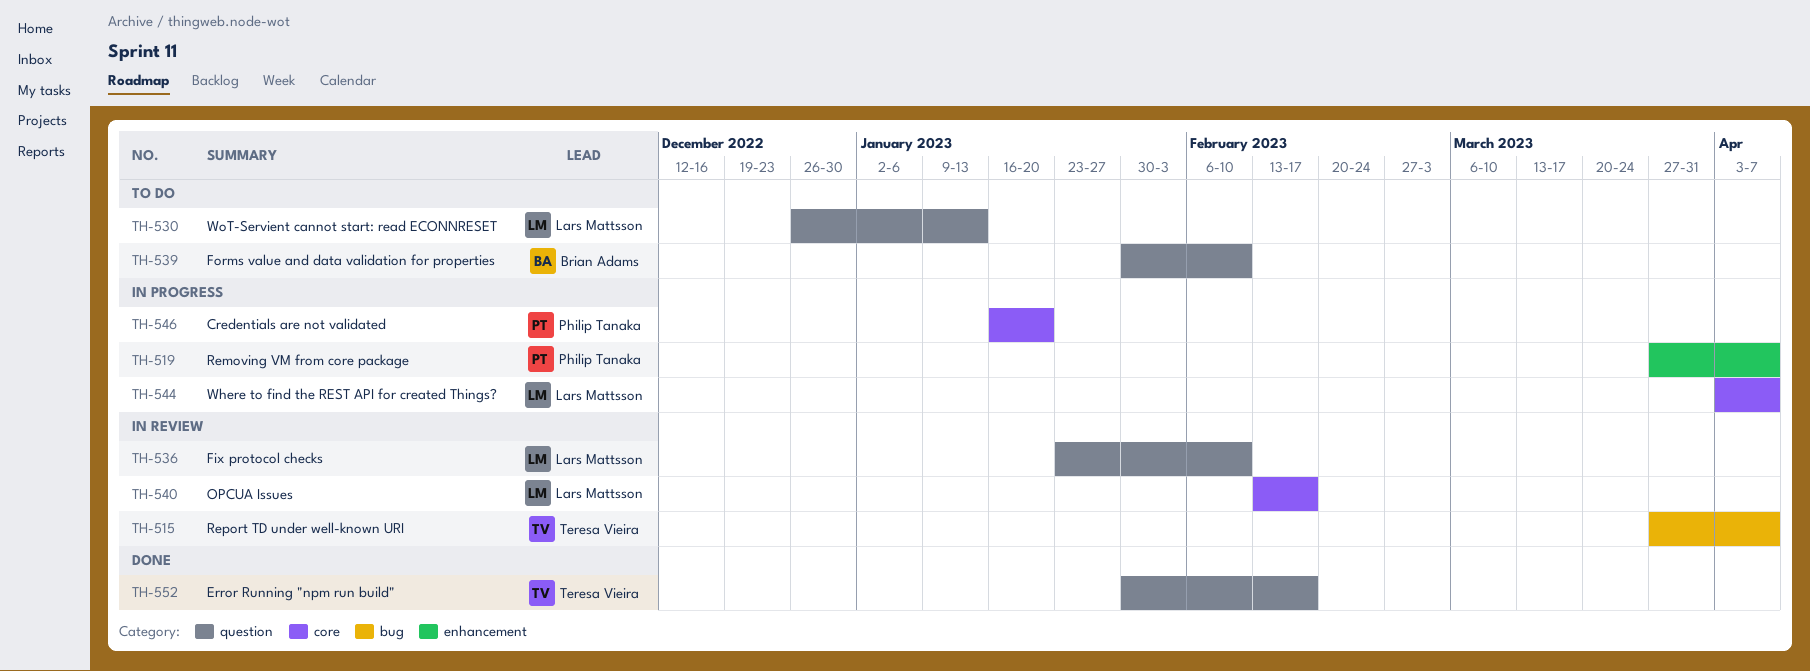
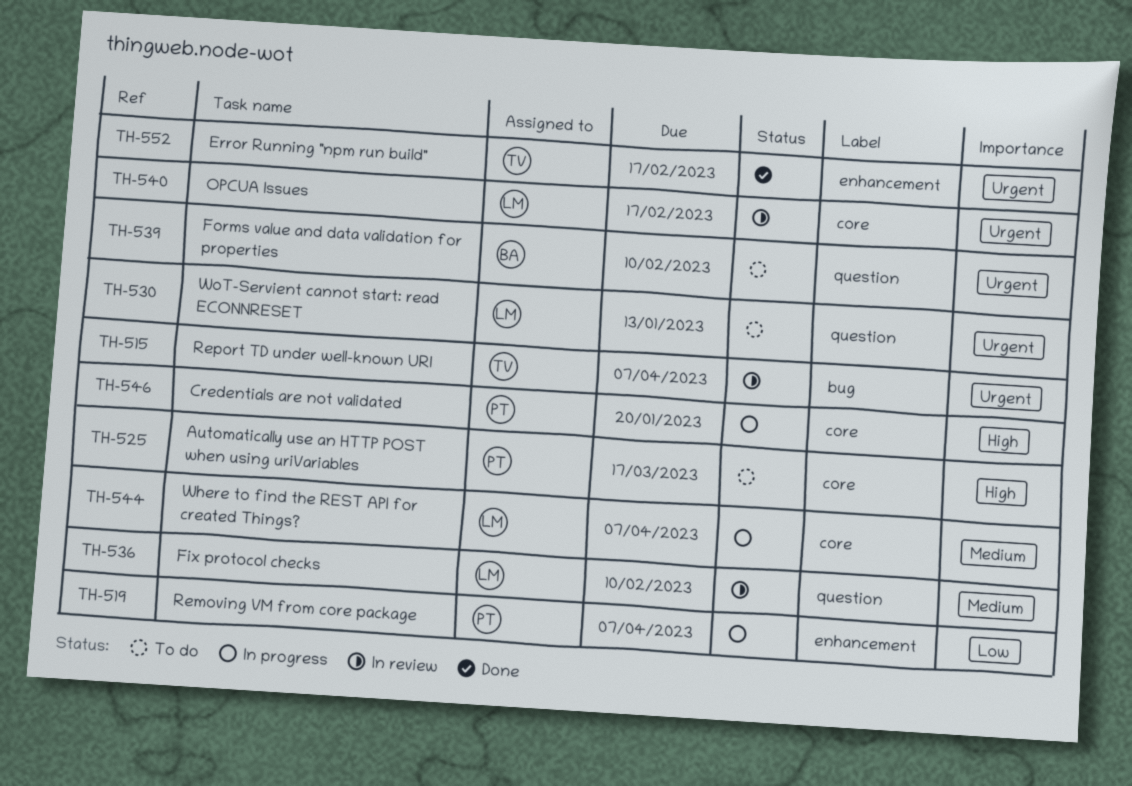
TH-525: none -> present
TH-552, label: question -> enhancement

